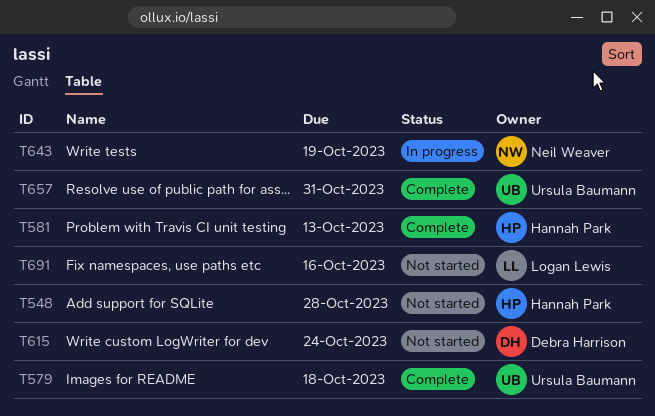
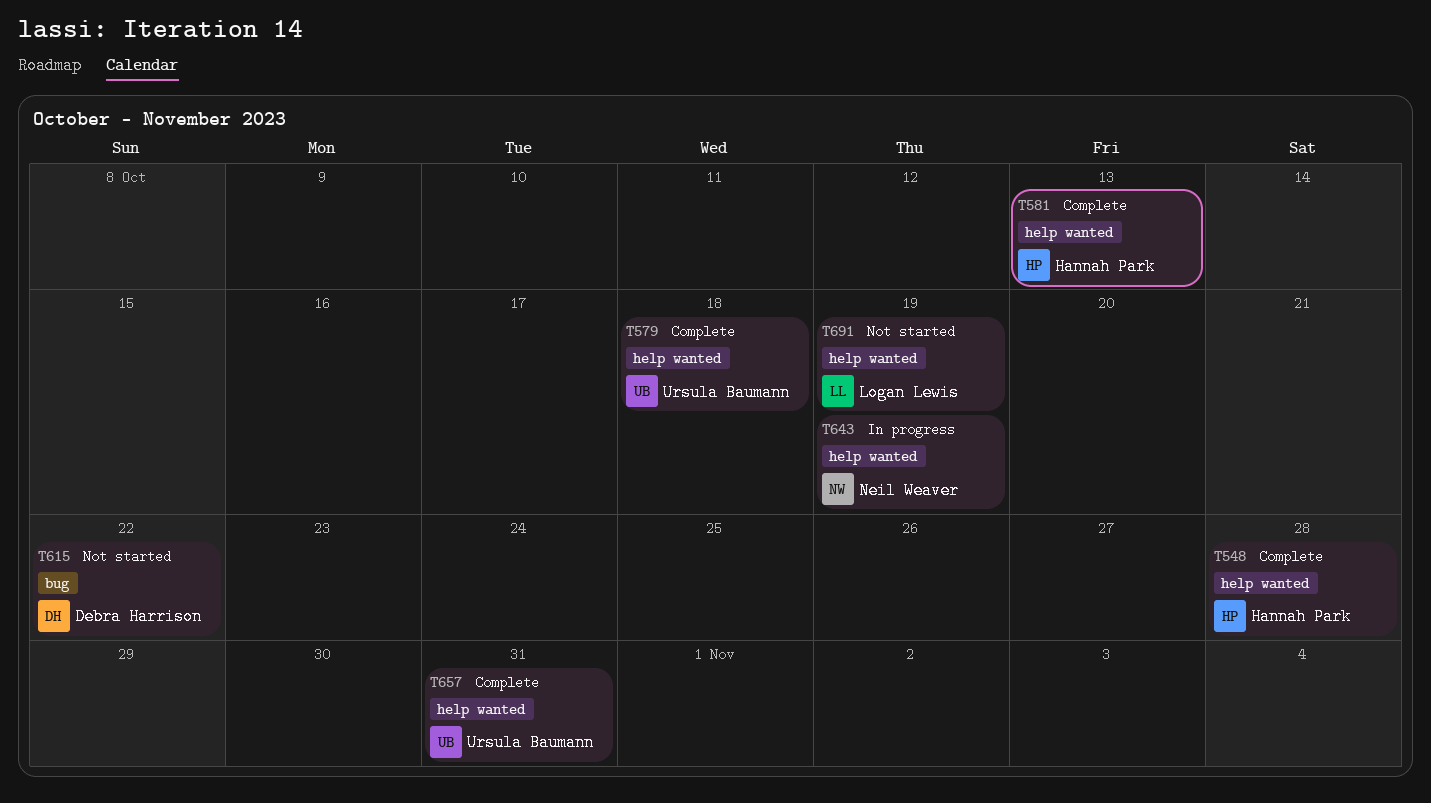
T548, status: Not started -> Complete
T615, due: Oct 24 -> Oct 22
T691, due: Oct 16 -> Oct 19

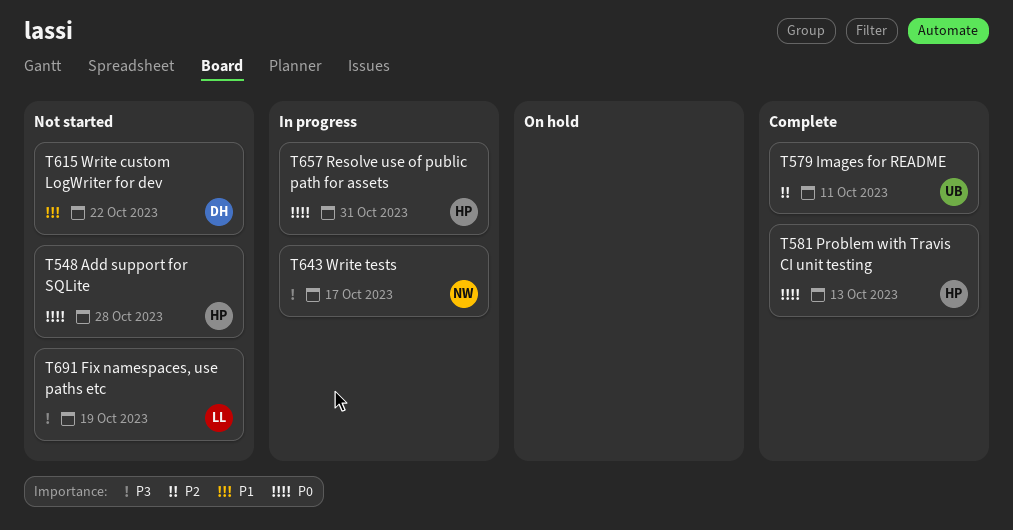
T548, status: Complete -> Not started
T579, due: Oct 18 -> Oct 11
T643, due: Oct 19 -> Oct 17
T657, status: Complete -> In progress
T657, owner: Ursula Baumann -> Hannah Park

